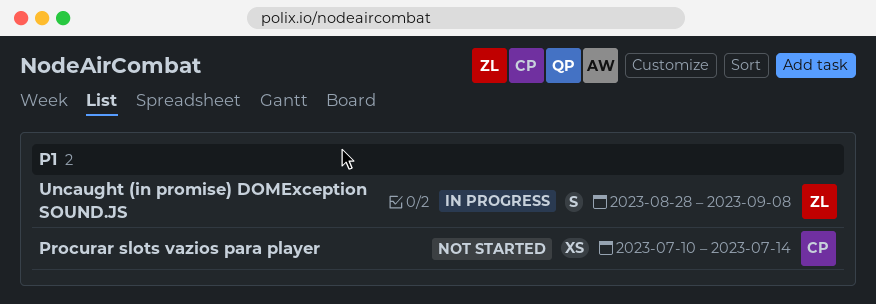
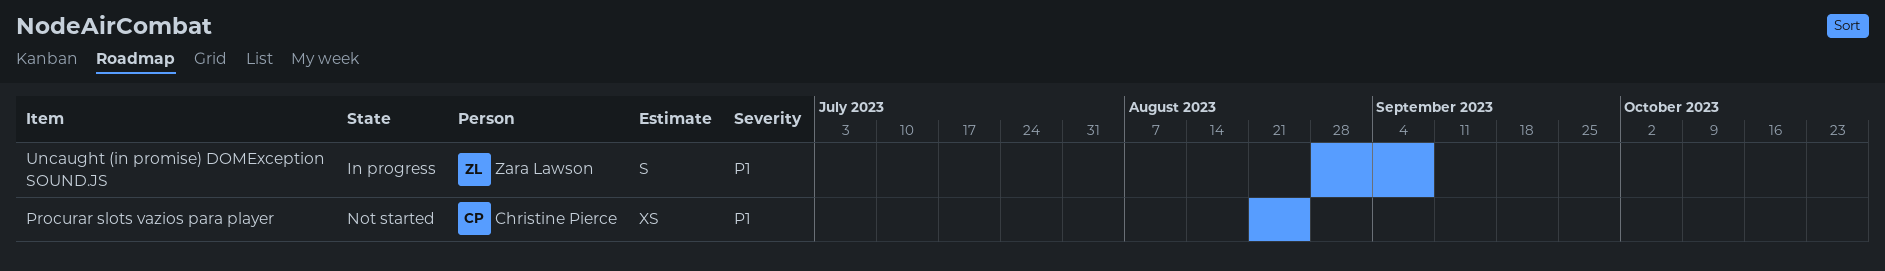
Procurar slots vazios para player, start: Jul 10 -> Aug 21
Procurar slots vazios para player, due: Jul 14 -> Aug 25

